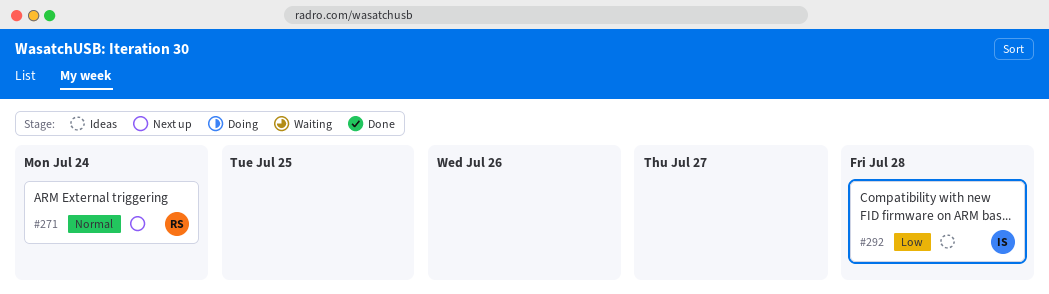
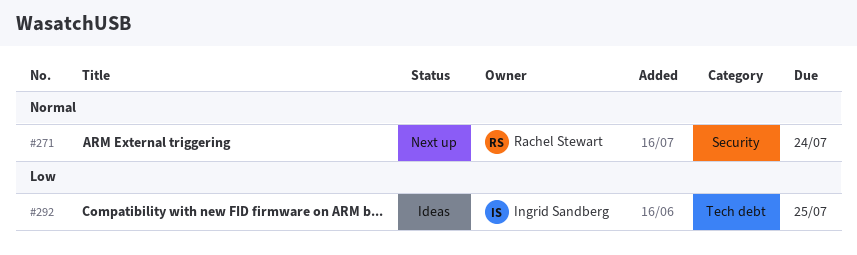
#292, due: Jul 28 -> Jul 25

